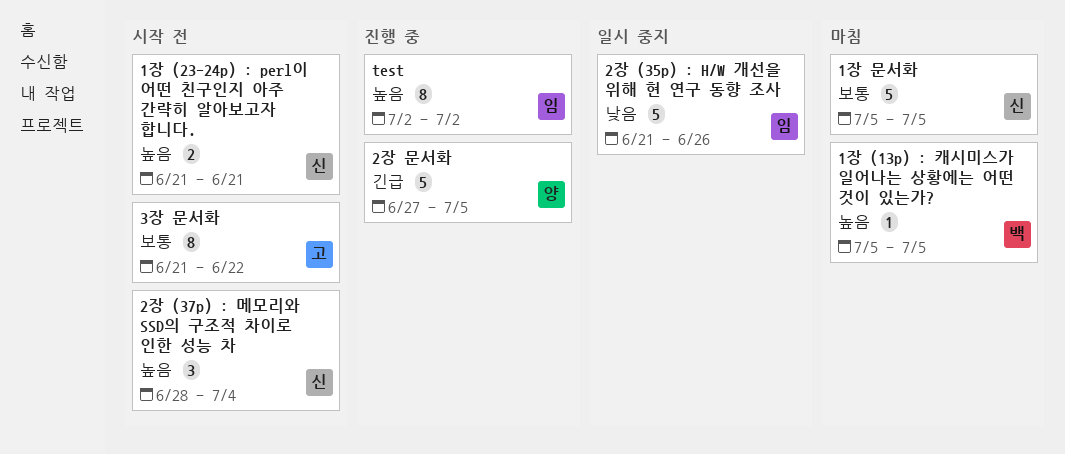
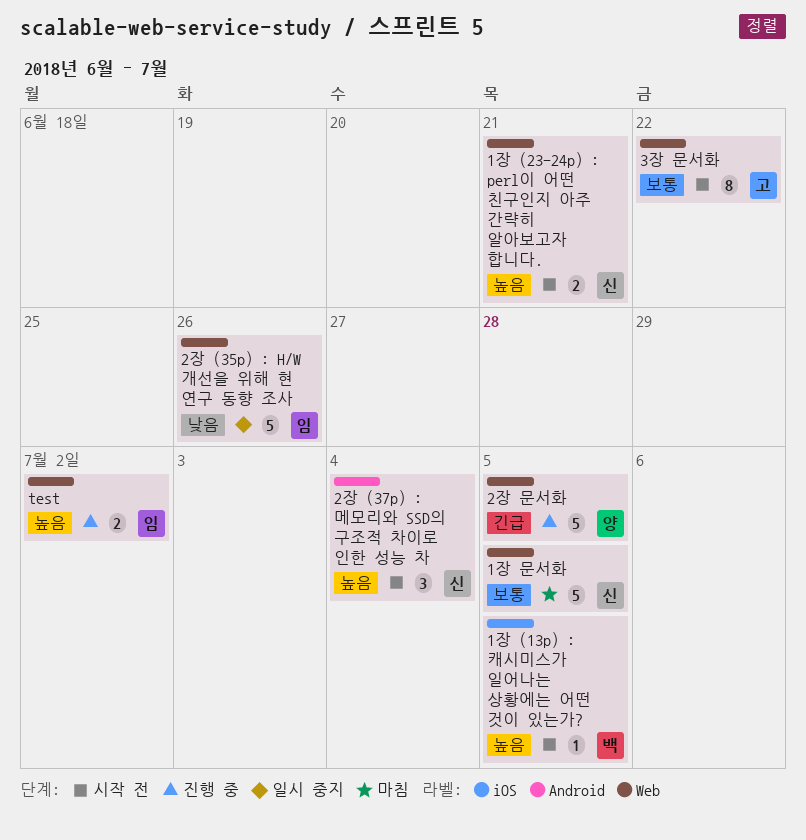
1장 (13p) : 캐시미스가 일어나는 상황에는 어떤 것이 있는가?, status: 마침 -> 시작 전
test, estimate: 8 -> 2

